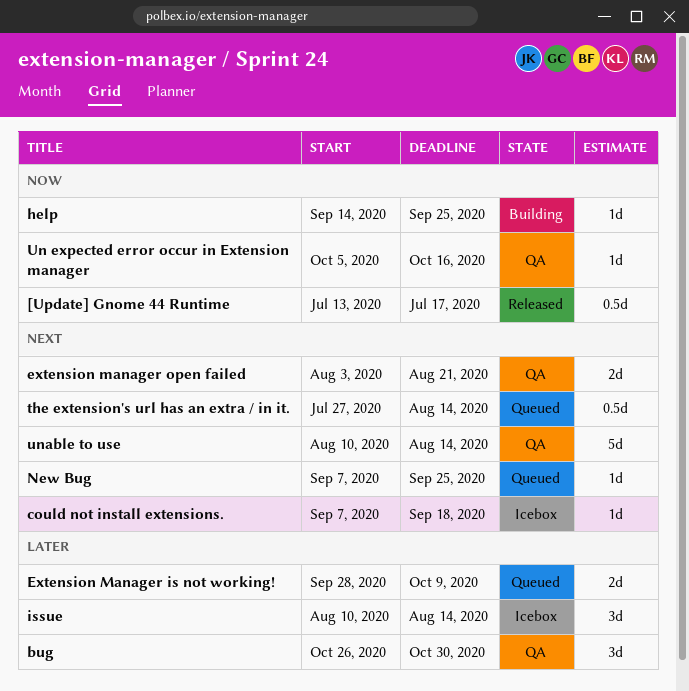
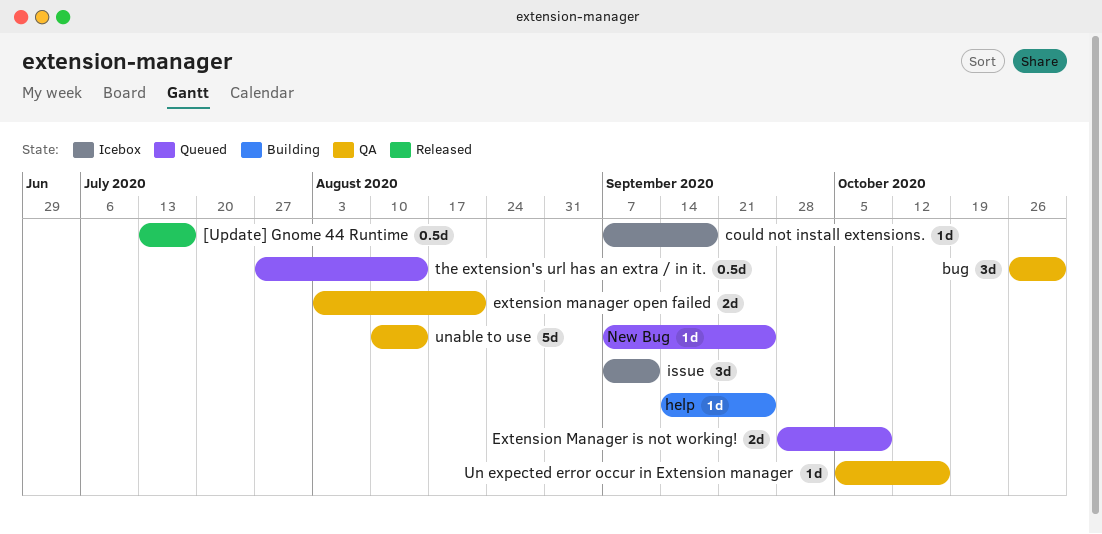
issue, start: Aug 10 -> Sep 7
issue, due: Aug 14 -> Sep 11

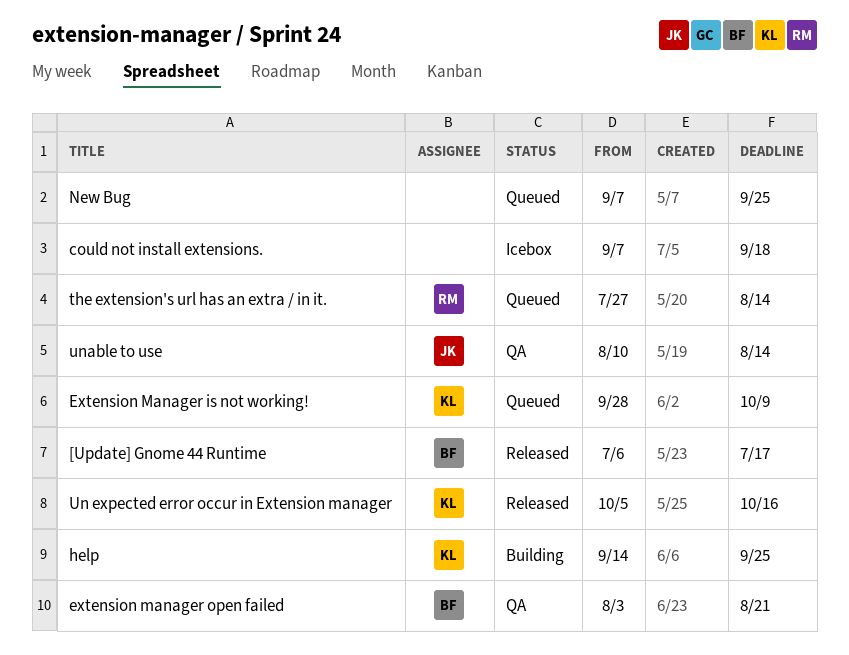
[Update] Gnome 44 Runtime, start: Jul 13 -> Jul 6
bug: present -> none
issue: present -> none
Un expected error occur in Extension manager, status: QA -> Released

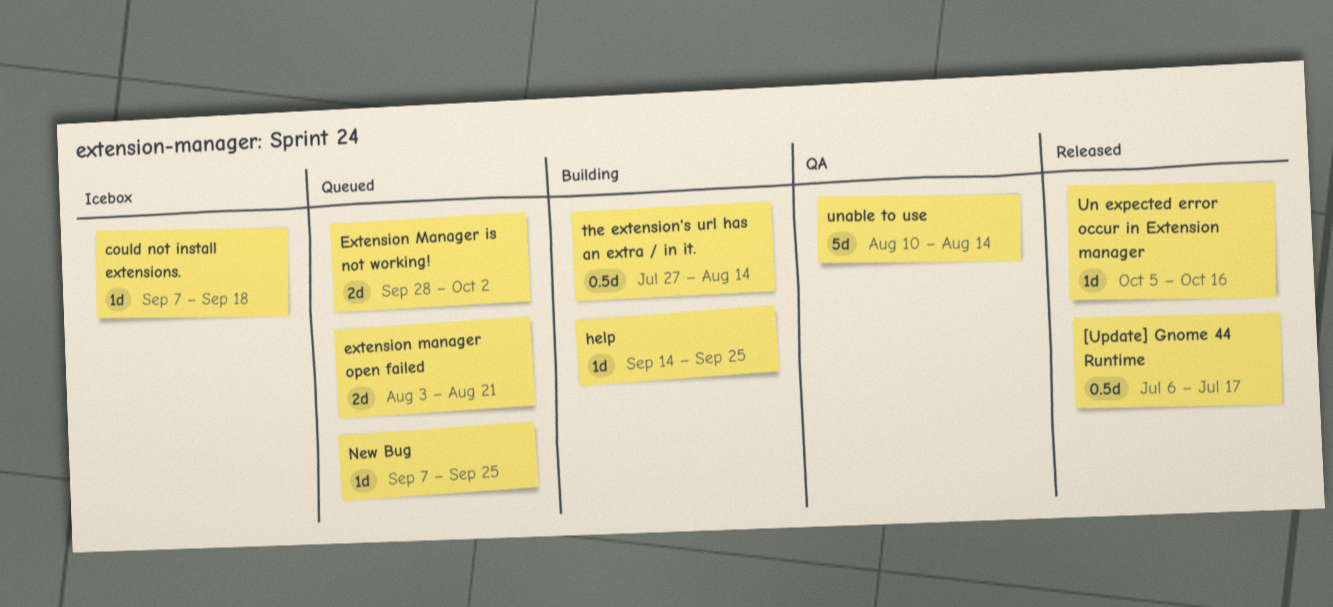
Extension Manager is not working!, due: Oct 9 -> Oct 2
extension manager open failed, status: QA -> Queued
the extension's url has an extra / in it., status: Queued -> Building

